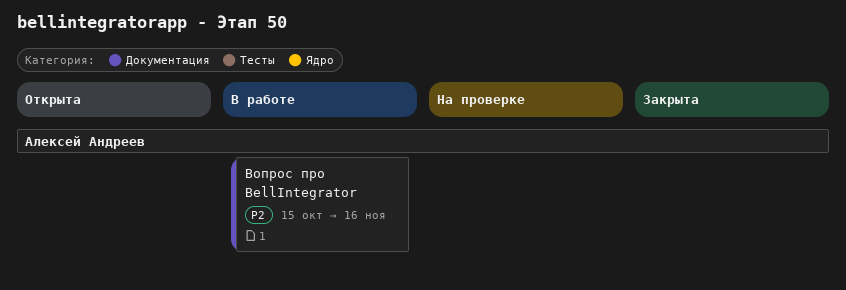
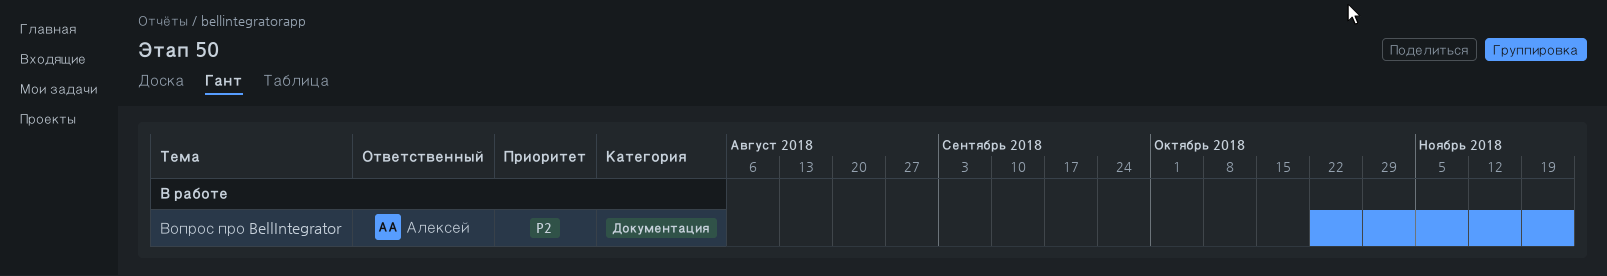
Вопрос про BellIntegrator, start: Oct 15 -> Oct 22
Вопрос про BellIntegrator, due: Nov 16 -> Nov 23

